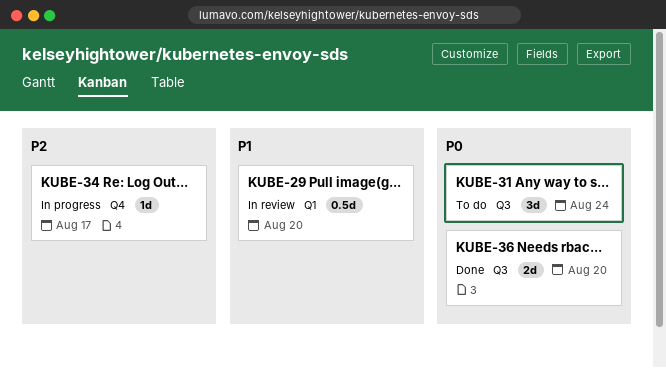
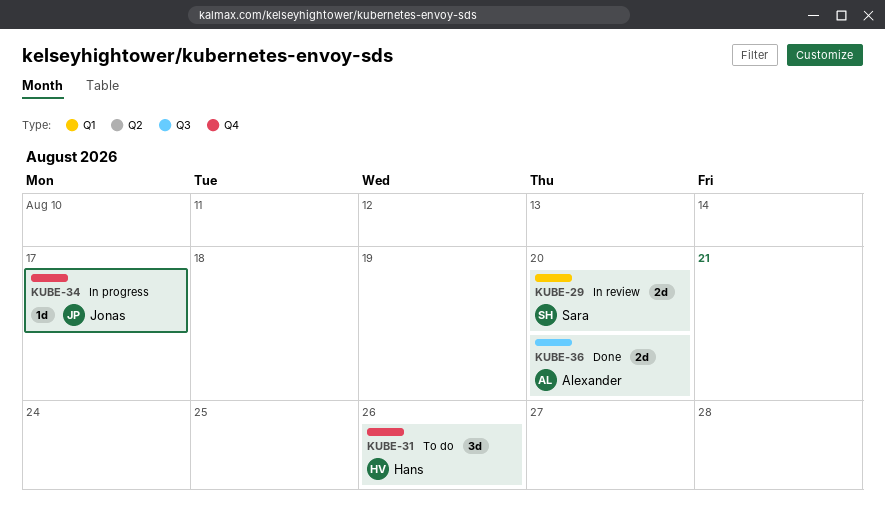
KUBE-29, estimate: 0.5d -> 2d
KUBE-31, label: Q3 -> Q4
KUBE-31, due: Aug 24 -> Aug 26

